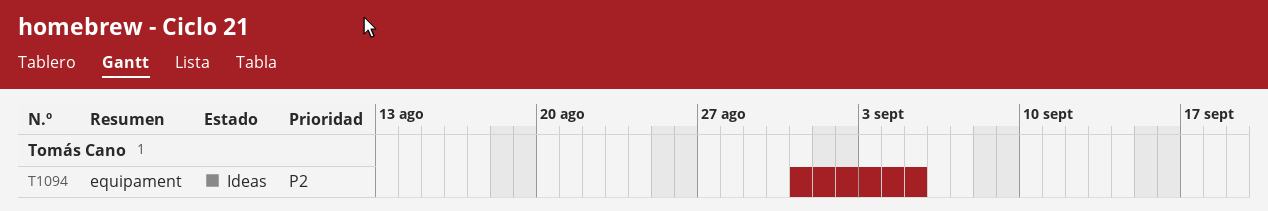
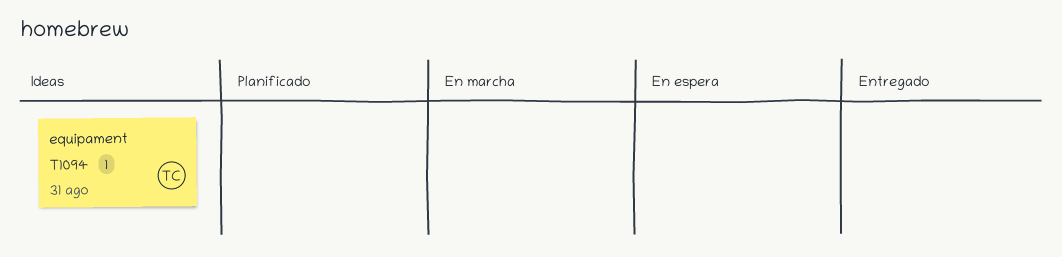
T1094, due: Sep 5 -> Aug 31

